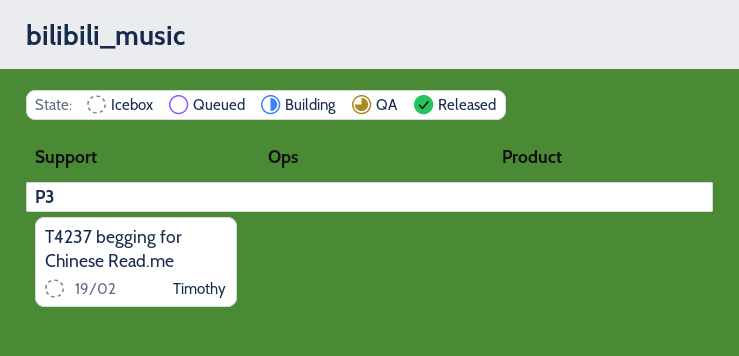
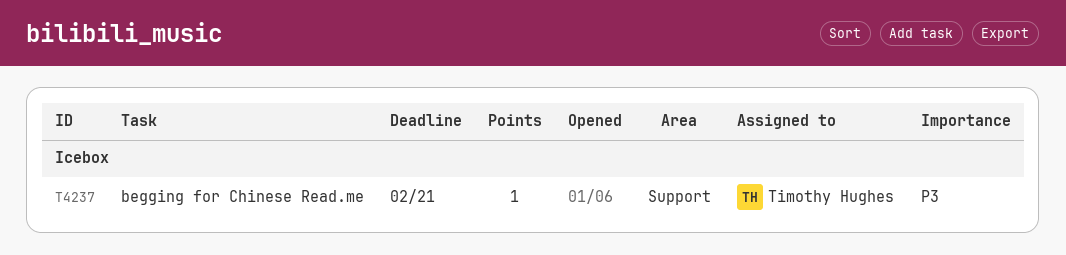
T4237, due: Feb 19 -> Feb 21

